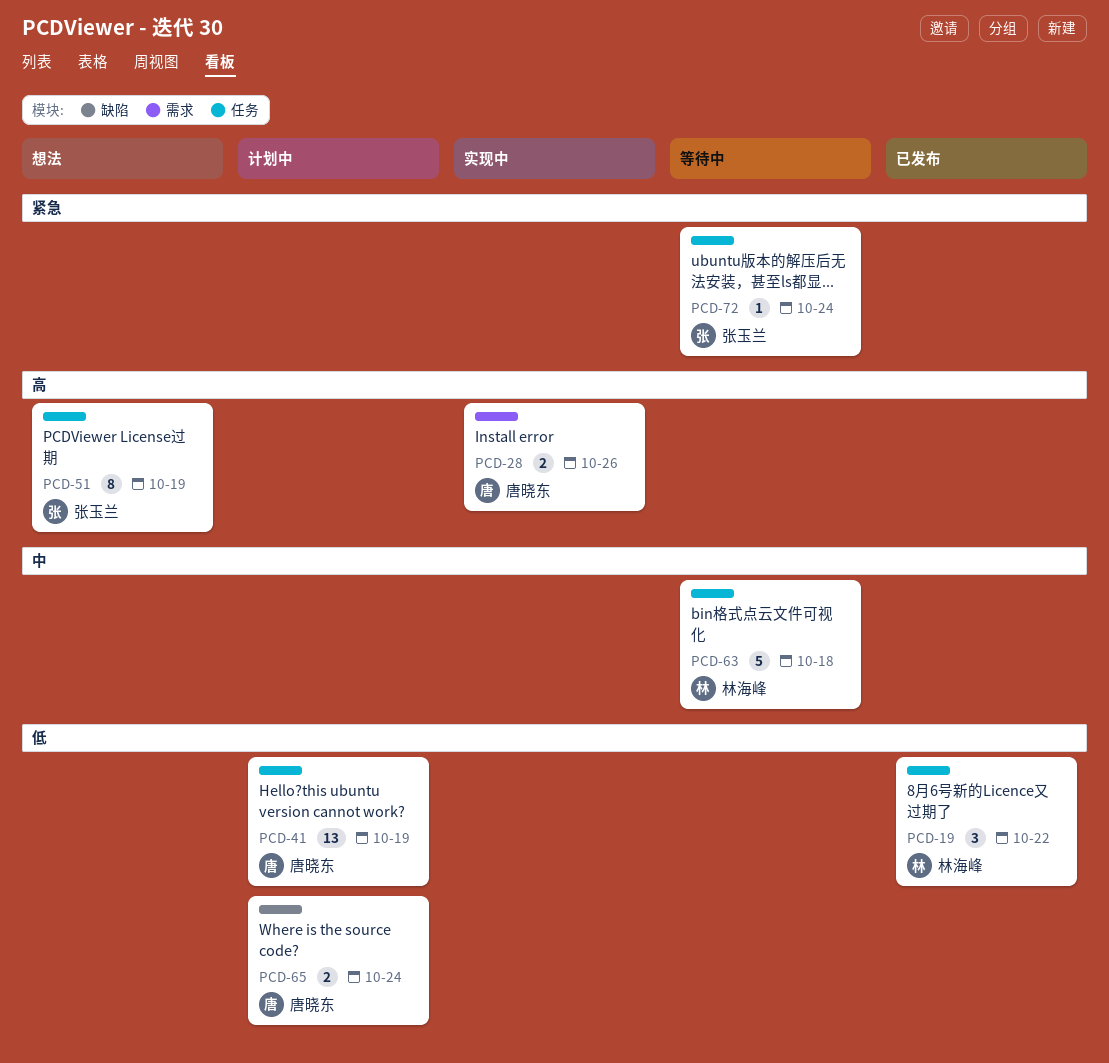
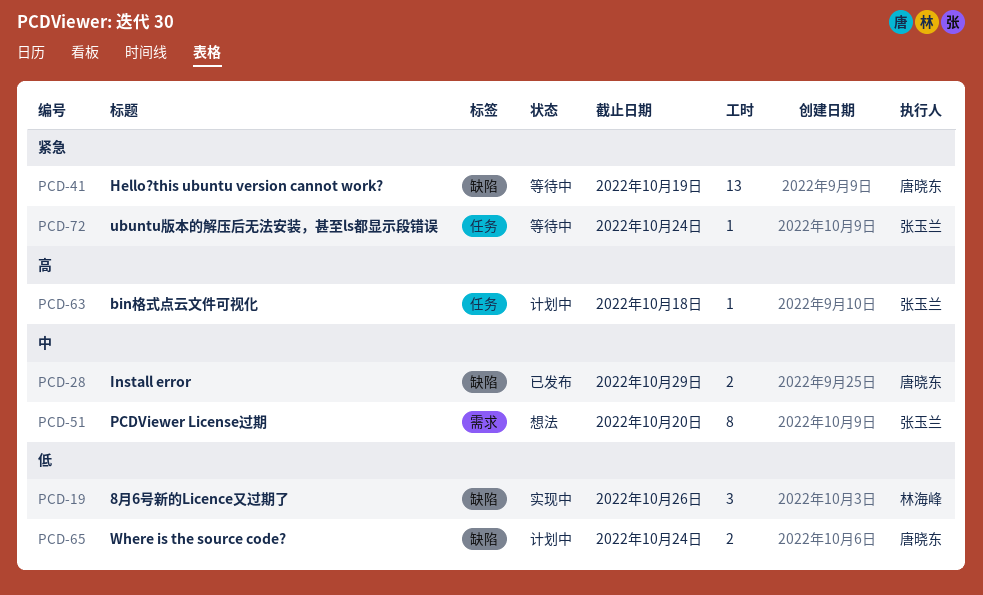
PCD-19, status: 已发布 -> 实现中
PCD-19, label: 任务 -> 缺陷
PCD-19, due: Oct 22 -> Oct 26
PCD-28, status: 实现中 -> 已发布
PCD-28, priority: 高 -> 中
PCD-28, label: 需求 -> 缺陷
PCD-28, due: Oct 26 -> Oct 29
PCD-41, status: 计划中 -> 等待中
PCD-41, priority: 低 -> 紧急
PCD-41, label: 任务 -> 缺陷
PCD-51, priority: 高 -> 中
PCD-51, label: 任务 -> 需求
PCD-51, due: Oct 19 -> Oct 20
PCD-63, status: 等待中 -> 计划中
PCD-63, owner: 林海峰 -> 张玉兰
PCD-63, priority: 中 -> 高
PCD-63, estimate: 5 -> 1

